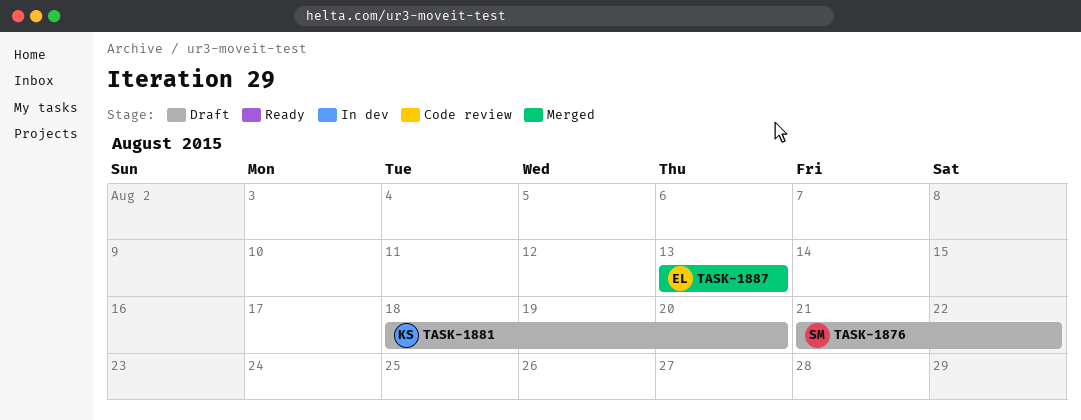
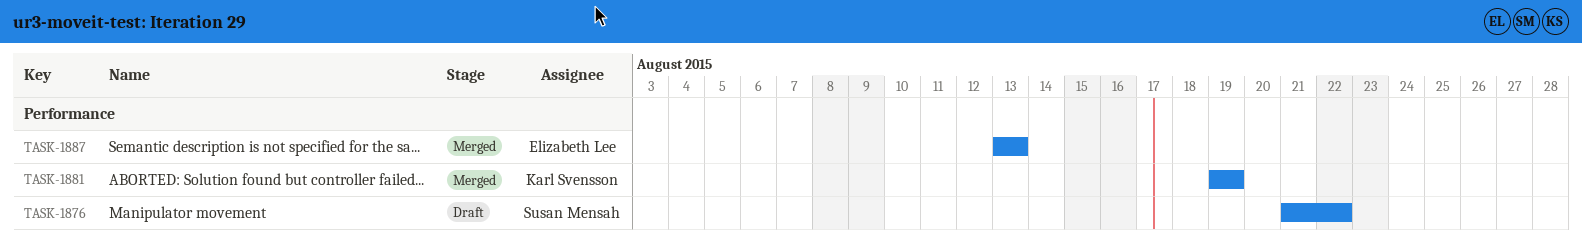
TASK-1881, status: Draft -> Merged
TASK-1881, start: Aug 18 -> Aug 19
TASK-1881, due: Aug 20 -> Aug 19

